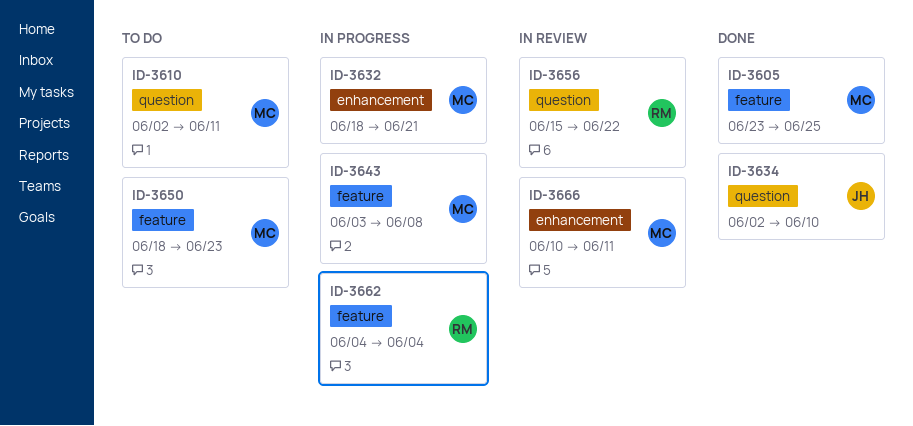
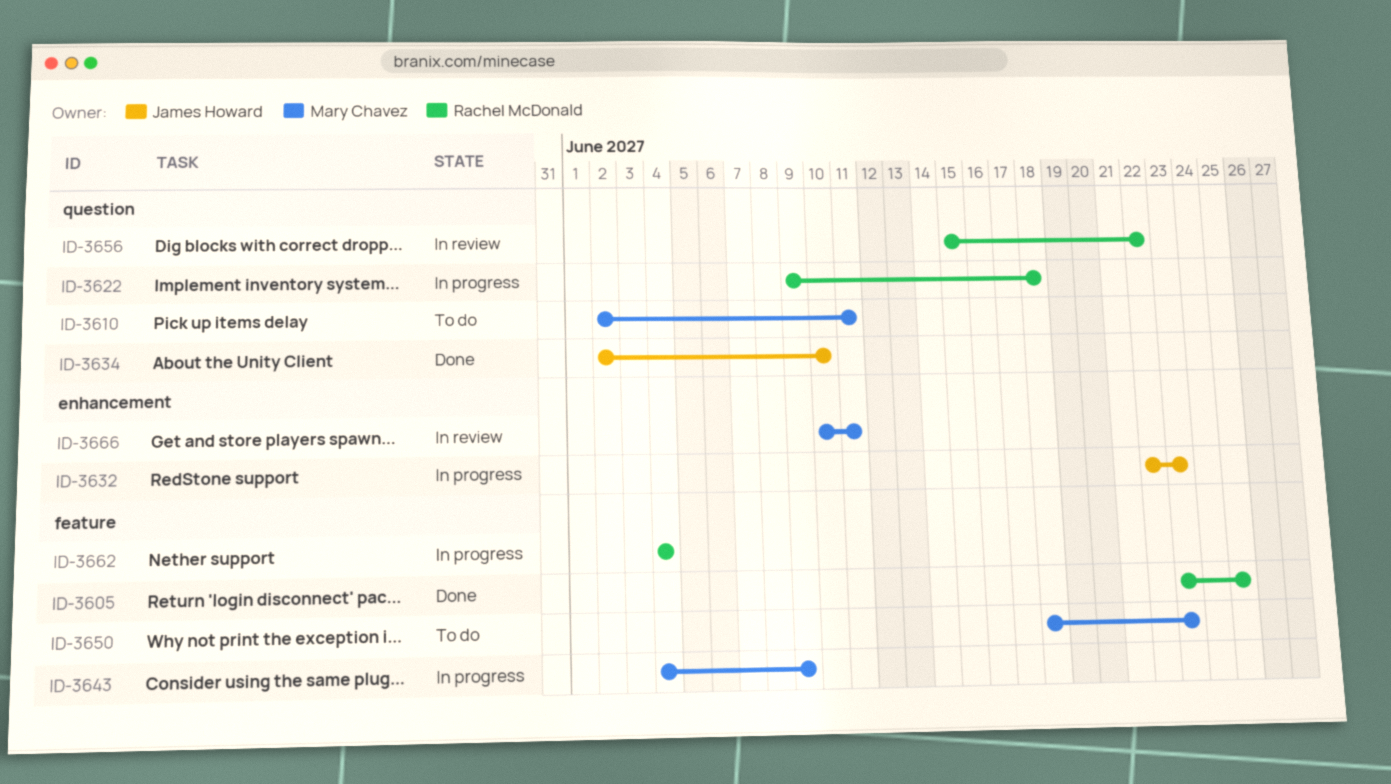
ID-3605, owner: Mary Chavez -> Rachel McDonald
ID-3622: none -> present
ID-3632, owner: Mary Chavez -> James Howard
ID-3632, start: Jun 18 -> Jun 22
ID-3632, due: Jun 21 -> Jun 23
ID-3643, start: Jun 3 -> Jun 4
ID-3643, due: Jun 8 -> Jun 9

